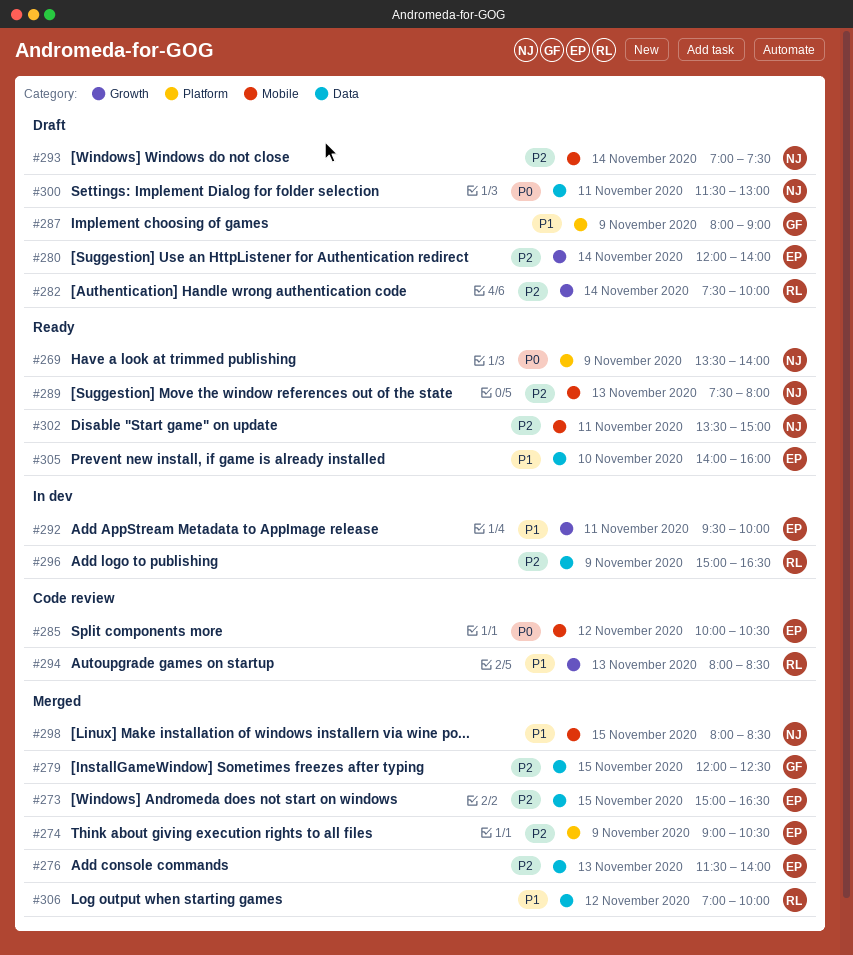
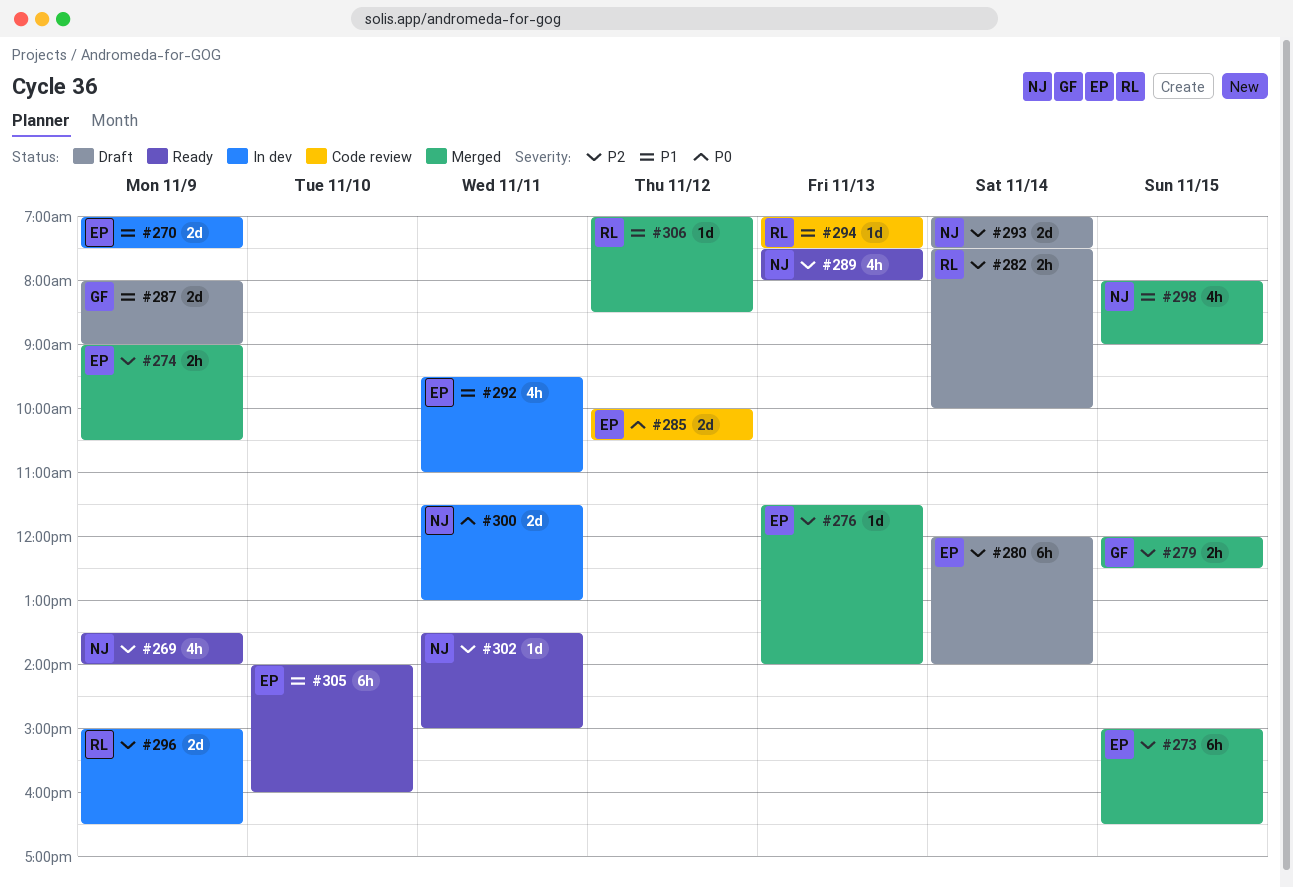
#269, priority: P0 -> P2
#270: none -> present
#292, ends: 10:00 -> 11:00
#294, begins: 08:00 -> 07:00
#294, ends: 08:30 -> 07:30
#298, ends: 08:30 -> 09:00
#300, status: Draft -> In dev
#306, ends: 10:00 -> 08:30

